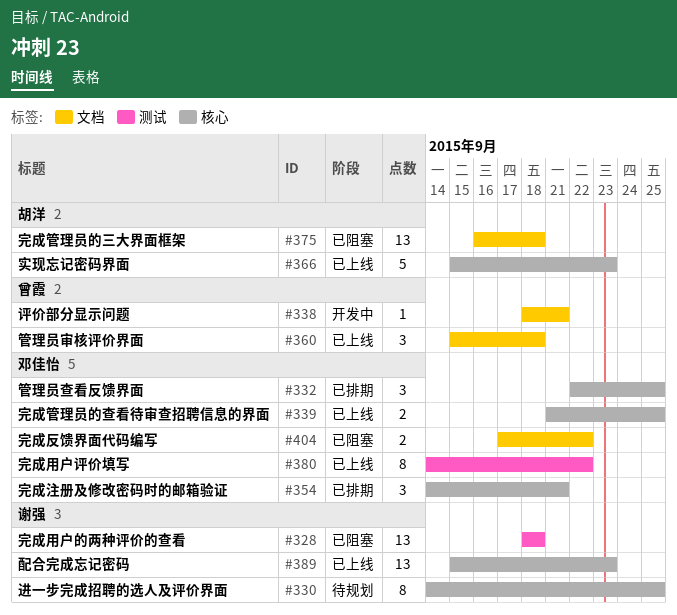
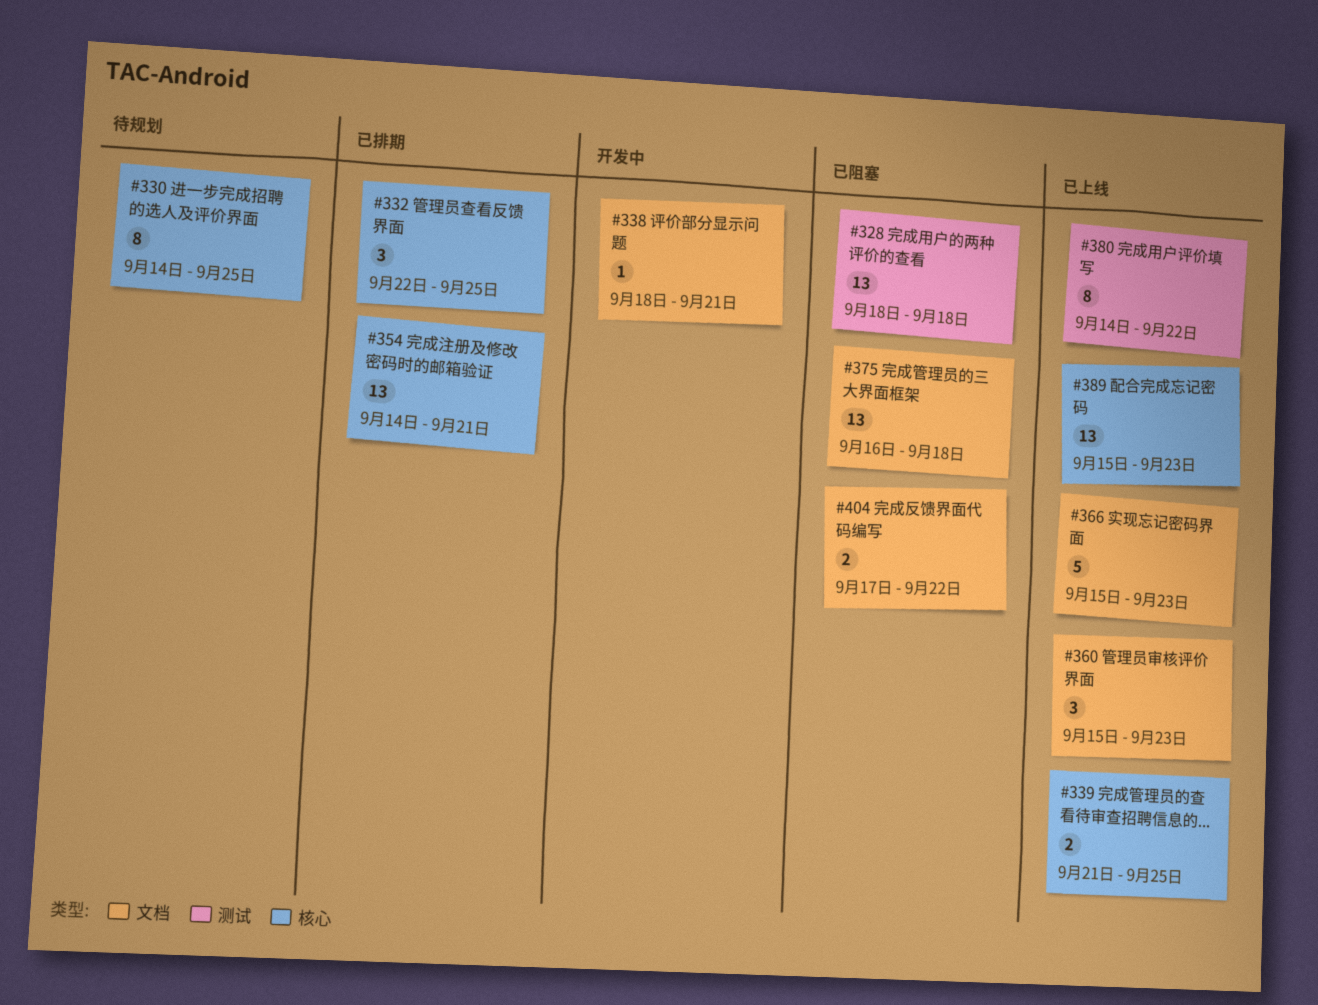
#354, estimate: 3 -> 13
#360, due: Sep 18 -> Sep 23
#366, label: 核心 -> 文档

